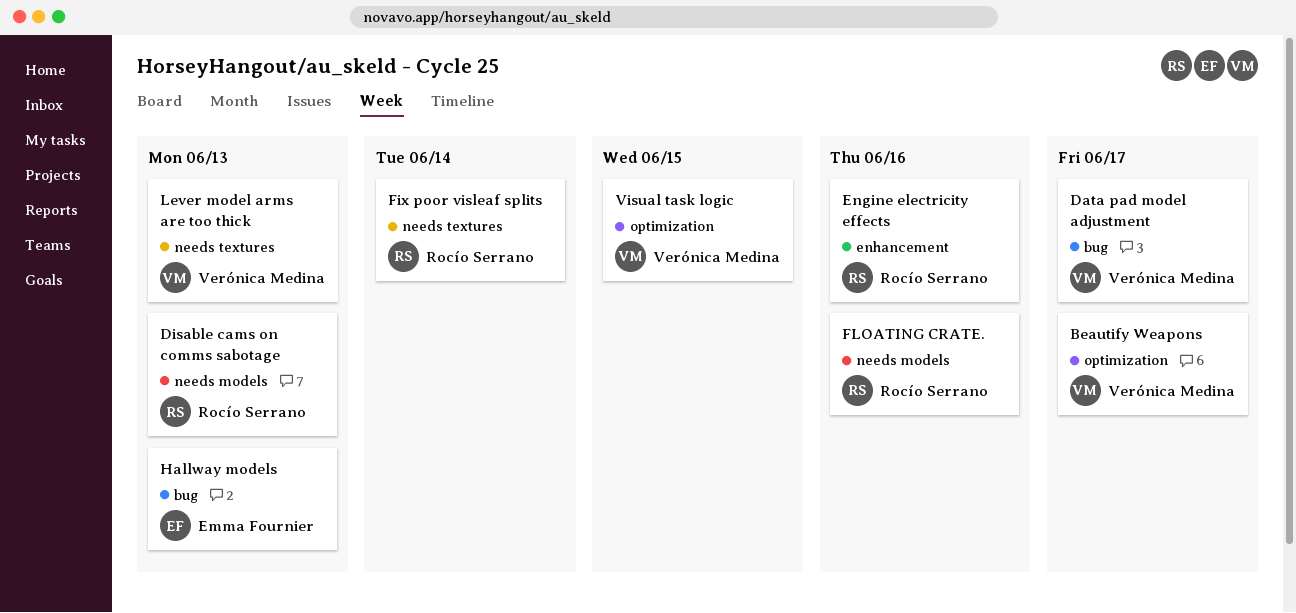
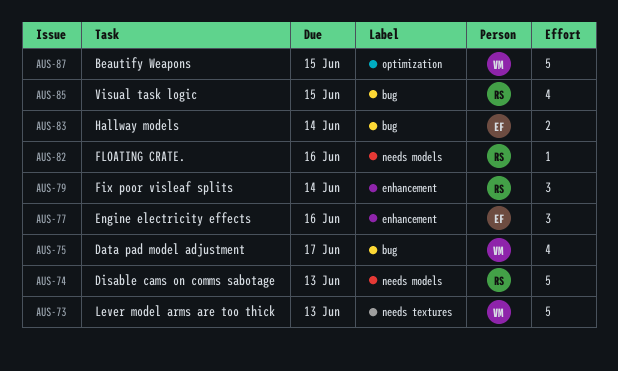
Beautify Weapons, due: Jun 17 -> Jun 15
Engine electricity effects, owner: Rocío Serrano -> Emma Fournier
Fix poor visleaf splits, label: needs textures -> enhancement
Hallway models, due: Jun 13 -> Jun 14
Visual task logic, owner: Verónica Medina -> Rocío Serrano
Visual task logic, label: optimization -> bug

